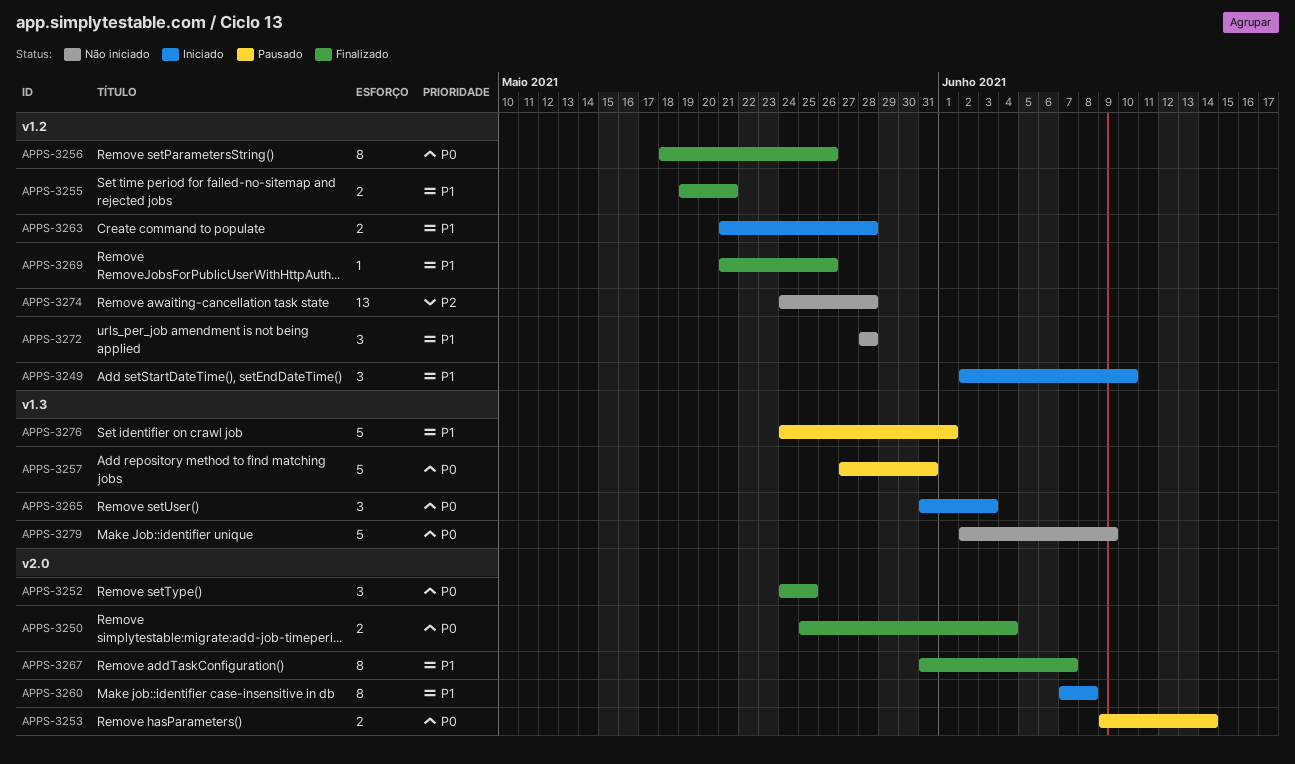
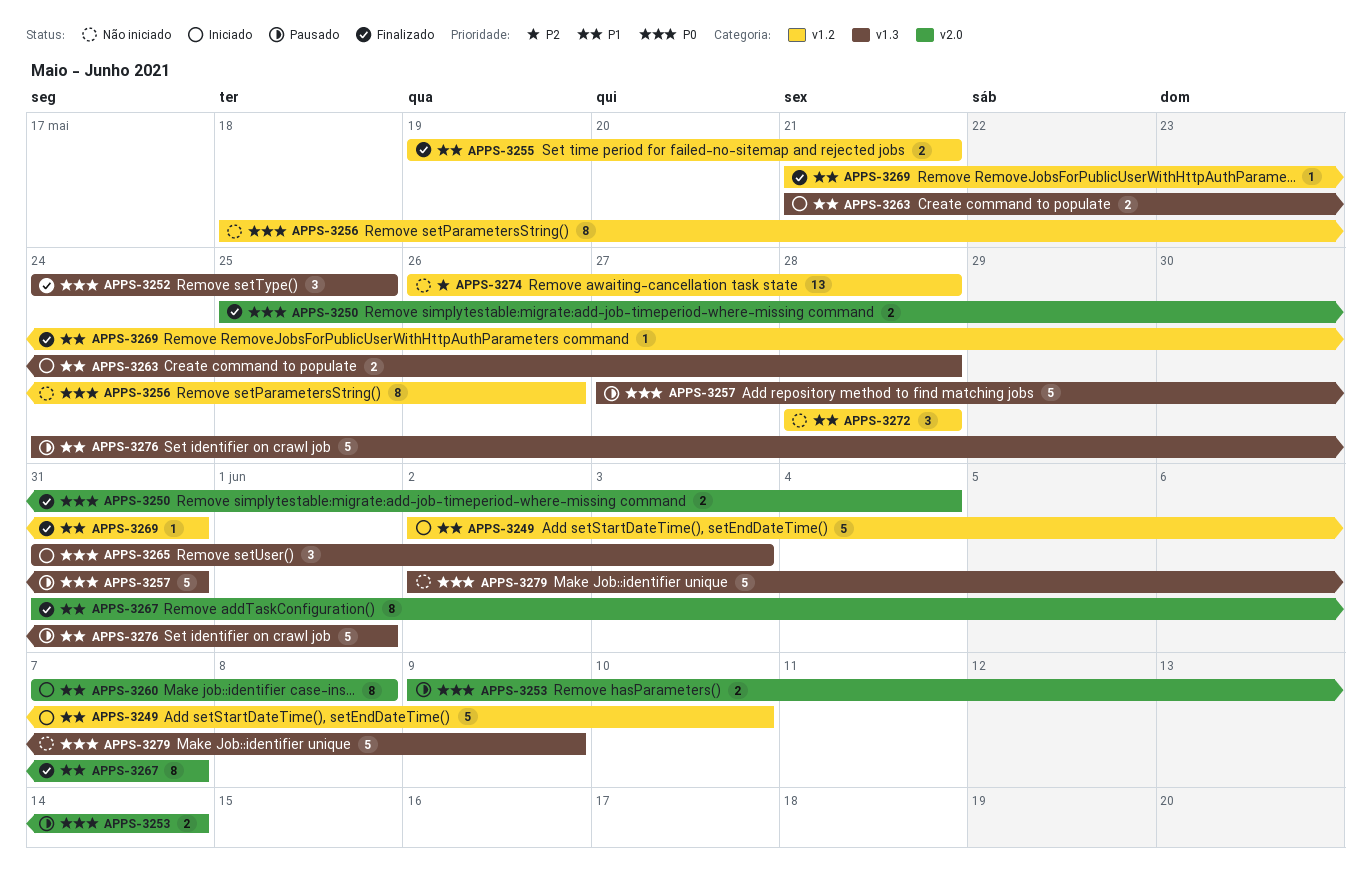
APPS-3249, estimate: 3 -> 5
APPS-3252, label: v2.0 -> v1.3
APPS-3256, status: Finalizado -> Não iniciado
APPS-3263, label: v1.2 -> v1.3
APPS-3269, due: May 26 -> May 31
APPS-3274, start: May 24 -> May 26

